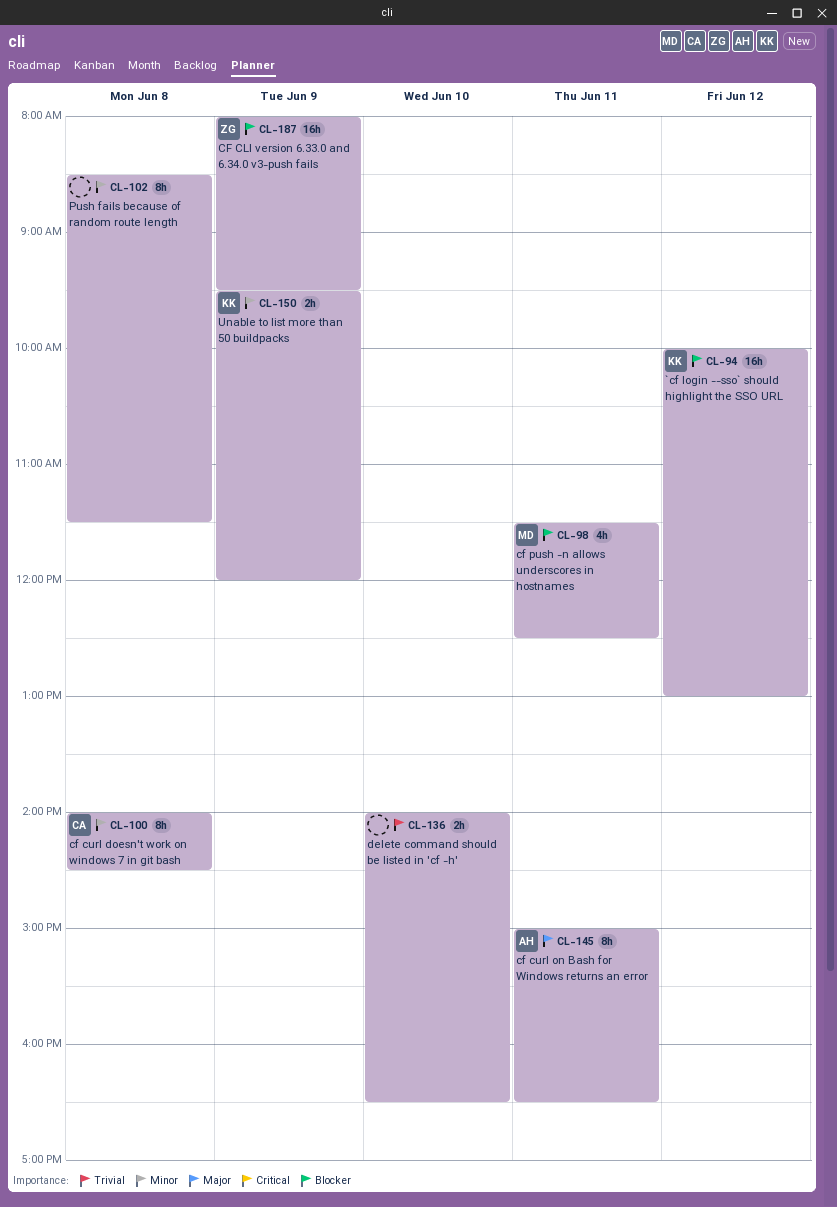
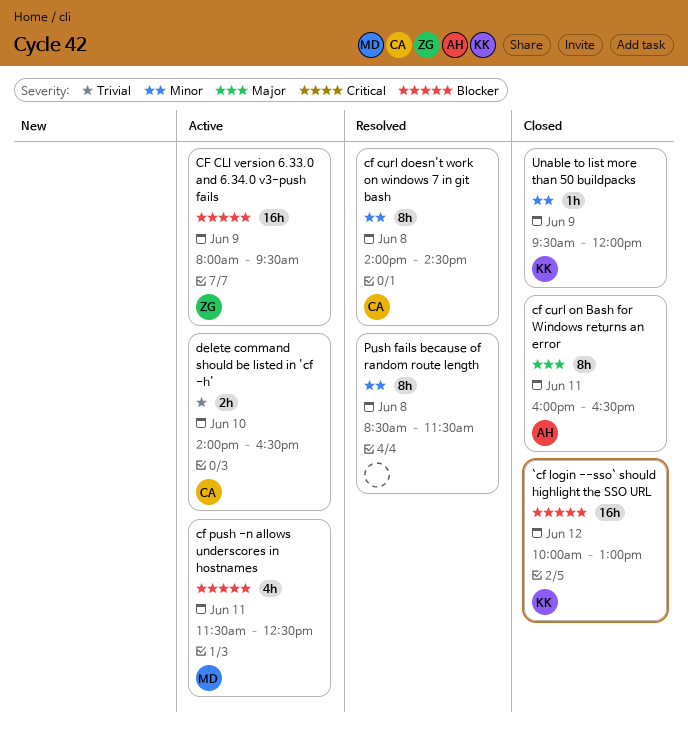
cf curl on Bash for Windows returns an error, begins: 15:00 -> 16:00
delete command should be listed in 'cf -h', owner: none -> CA
Unable to list more than 50 buildpacks, estimate: 2h -> 1h

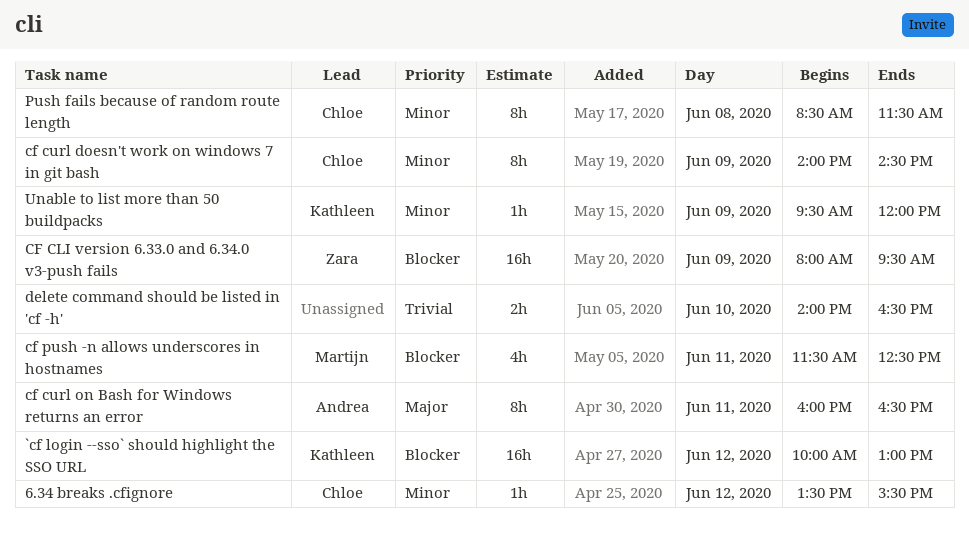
6.34 breaks .cfignore: none -> present
cf curl doesn't work on windows 7 in git bash, day: Jun 8 -> Jun 9
delete command should be listed in 'cf -h', owner: Chloe -> none
Push fails because of random route length, owner: none -> Chloe

